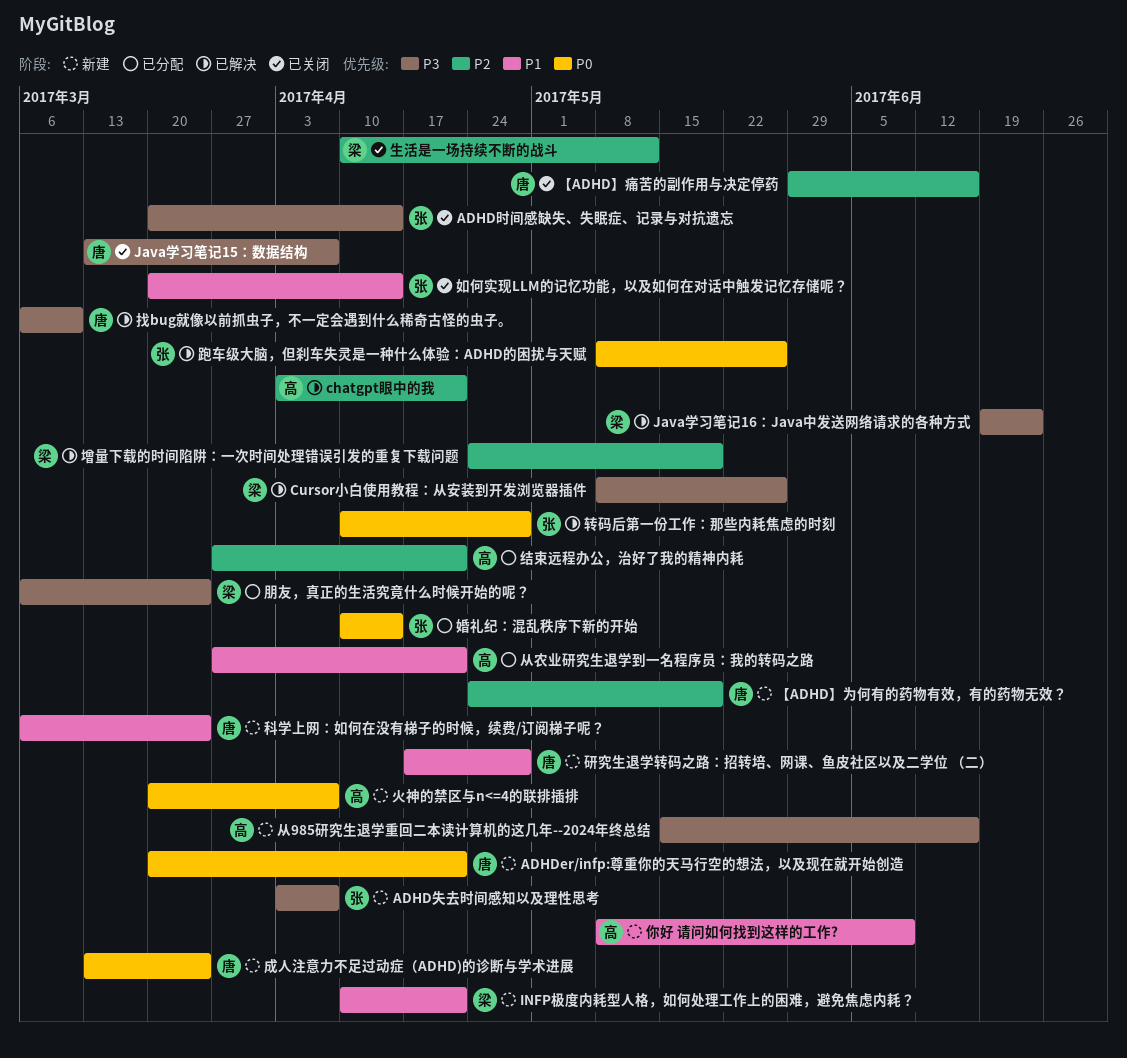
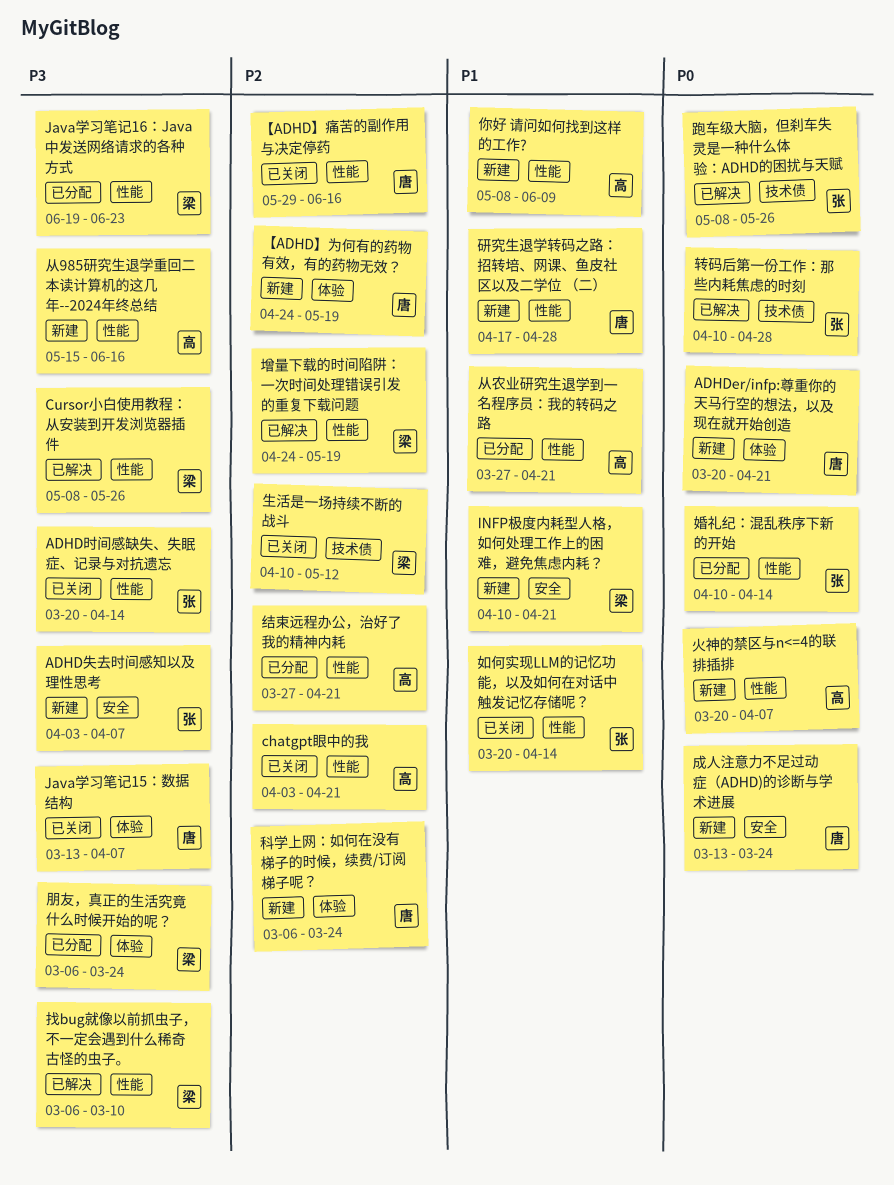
chatgpt眼中的我, status: 已解决 -> 已关闭
Java学习笔记16：Java中发送网络请求的各种方式, status: 已解决 -> 已分配
找bug就像以前抓虫子，不一定会遇到什么稀奇古怪的虫子。, owner: 唐 -> 梁
科学上网：如何在没有梯子的时候，续费/订阅梯子呢？, priority: P1 -> P2

